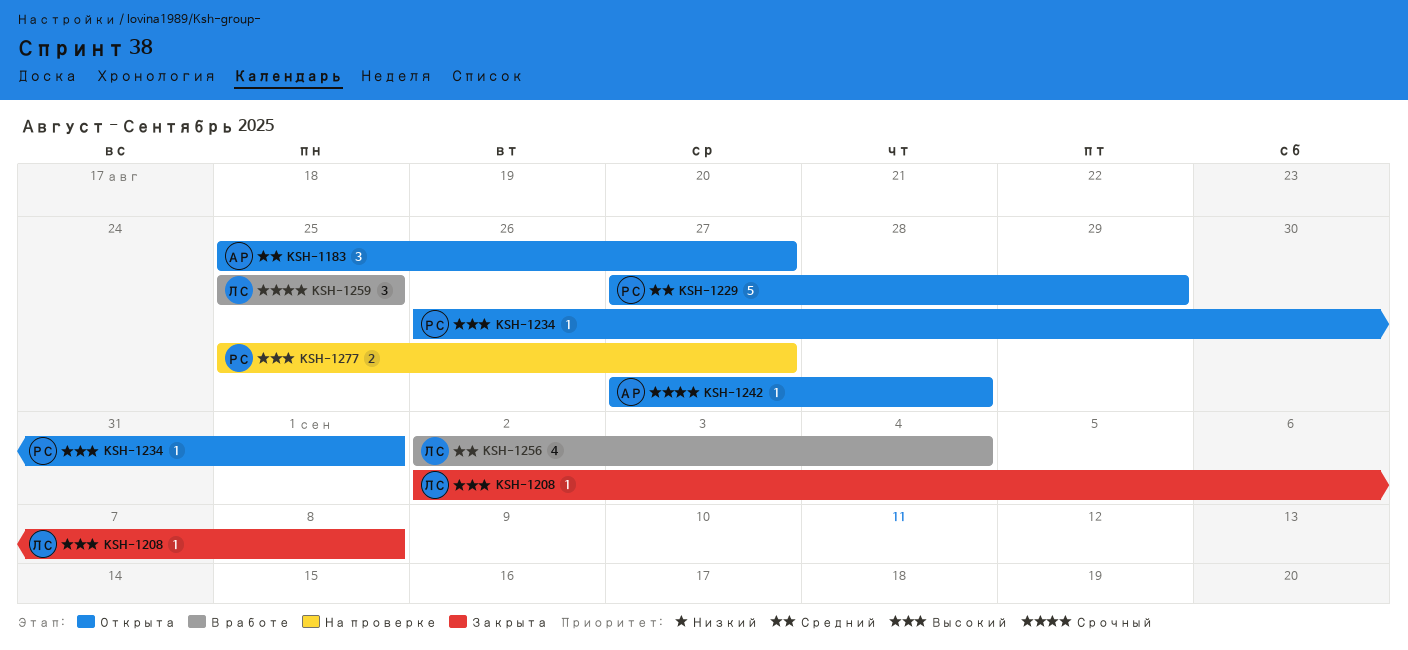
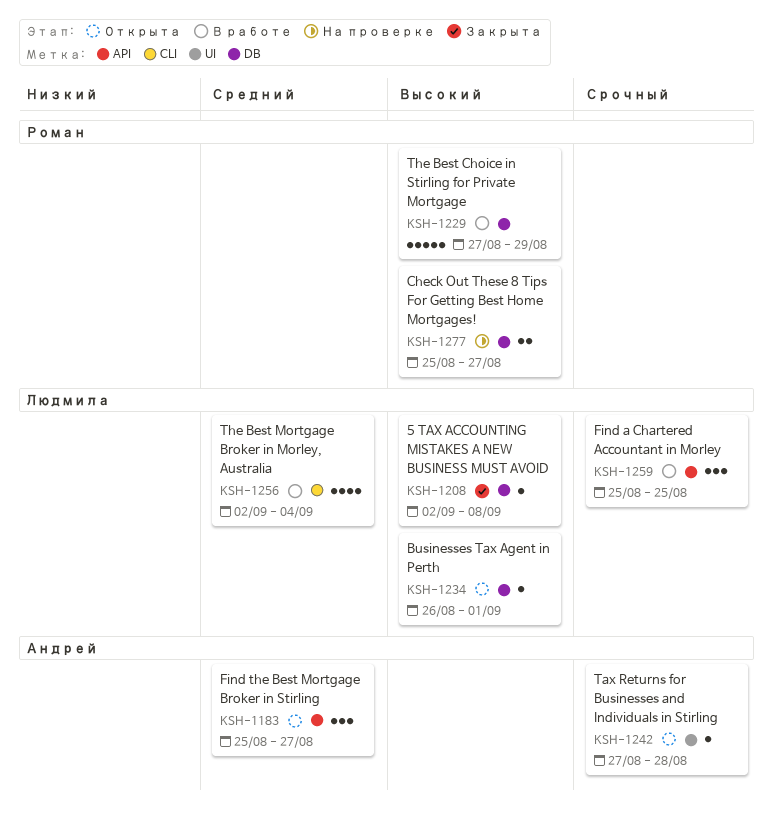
KSH-1229, status: Открыта -> В работе
KSH-1229, priority: Средний -> Высокий
KSH-1234, owner: Роман -> Людмила

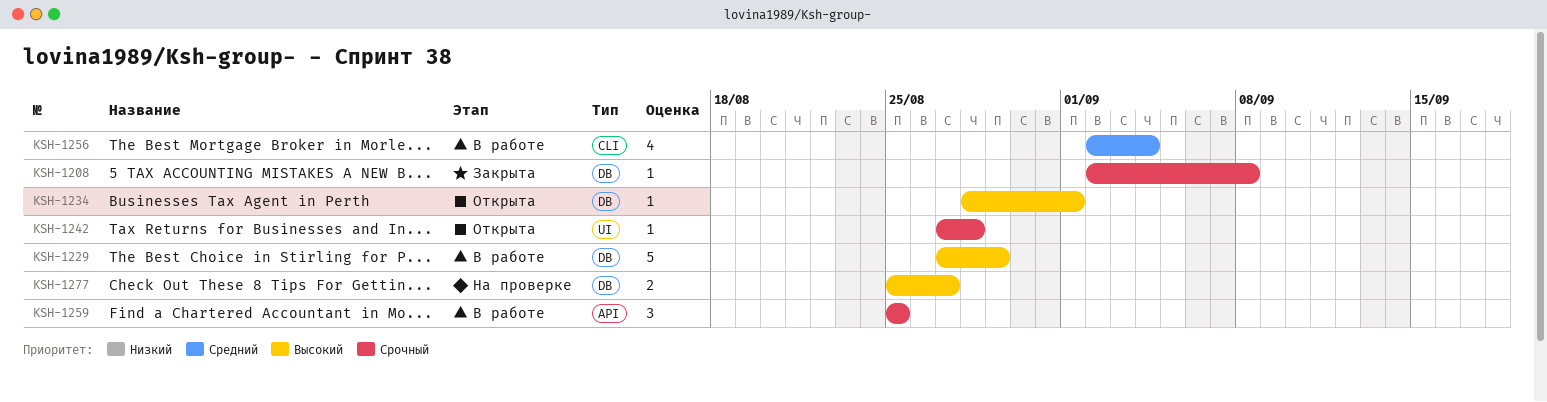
KSH-1183: present -> none
KSH-1208, priority: Высокий -> Срочный
KSH-1234, start: Aug 26 -> Aug 28

